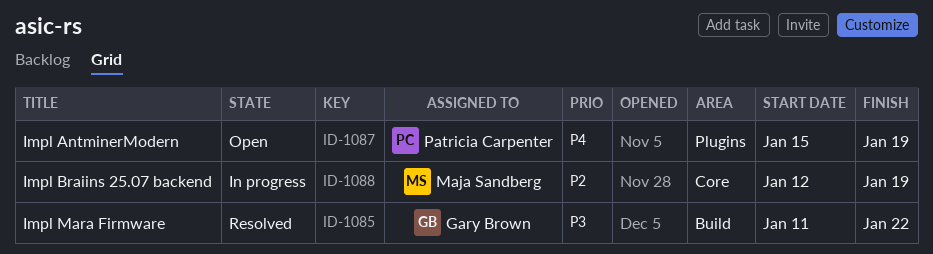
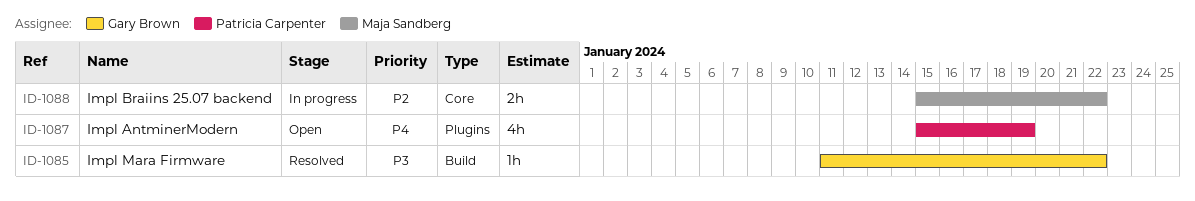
ID-1088, start: Jan 12 -> Jan 15
ID-1088, due: Jan 19 -> Jan 22

